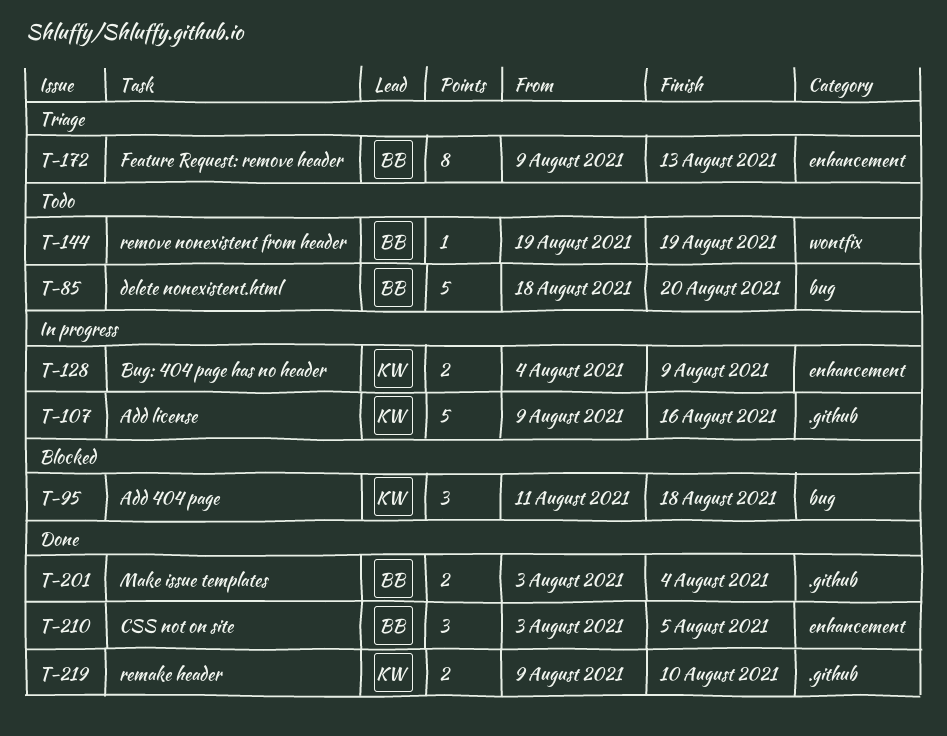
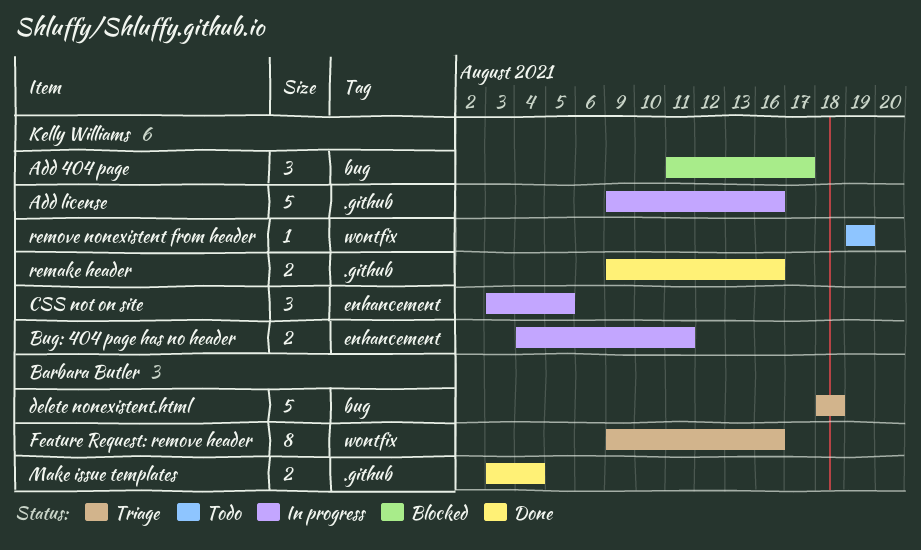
Add 404 page, due: Aug 18 -> Aug 17
Bug: 404 page has no header, due: Aug 9 -> Aug 11
CSS not on site, status: Done -> In progress
CSS not on site, owner: Barbara Butler -> Kelly Williams
delete nonexistent.html, status: Todo -> Triage
delete nonexistent.html, due: Aug 20 -> Aug 18
Feature Request: remove header, label: enhancement -> wontfix
Feature Request: remove header, due: Aug 13 -> Aug 16
remake header, due: Aug 10 -> Aug 16
remove nonexistent from header, owner: Barbara Butler -> Kelly Williams

